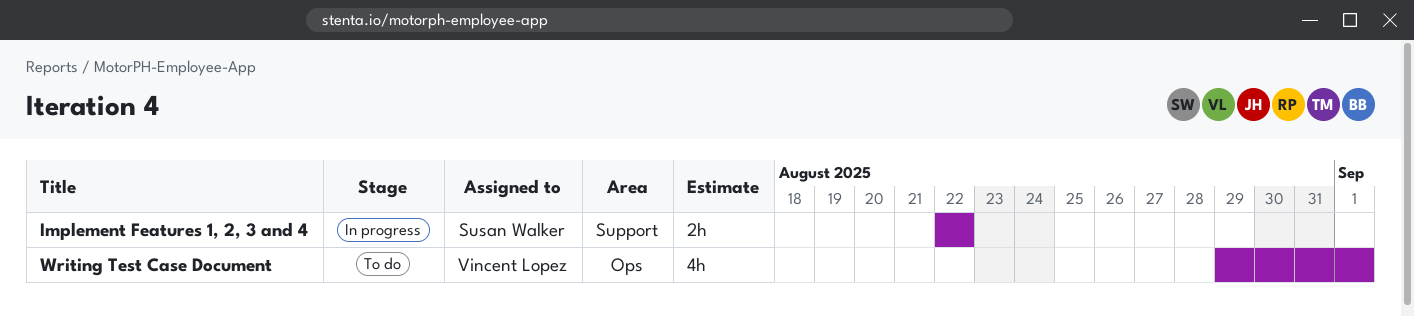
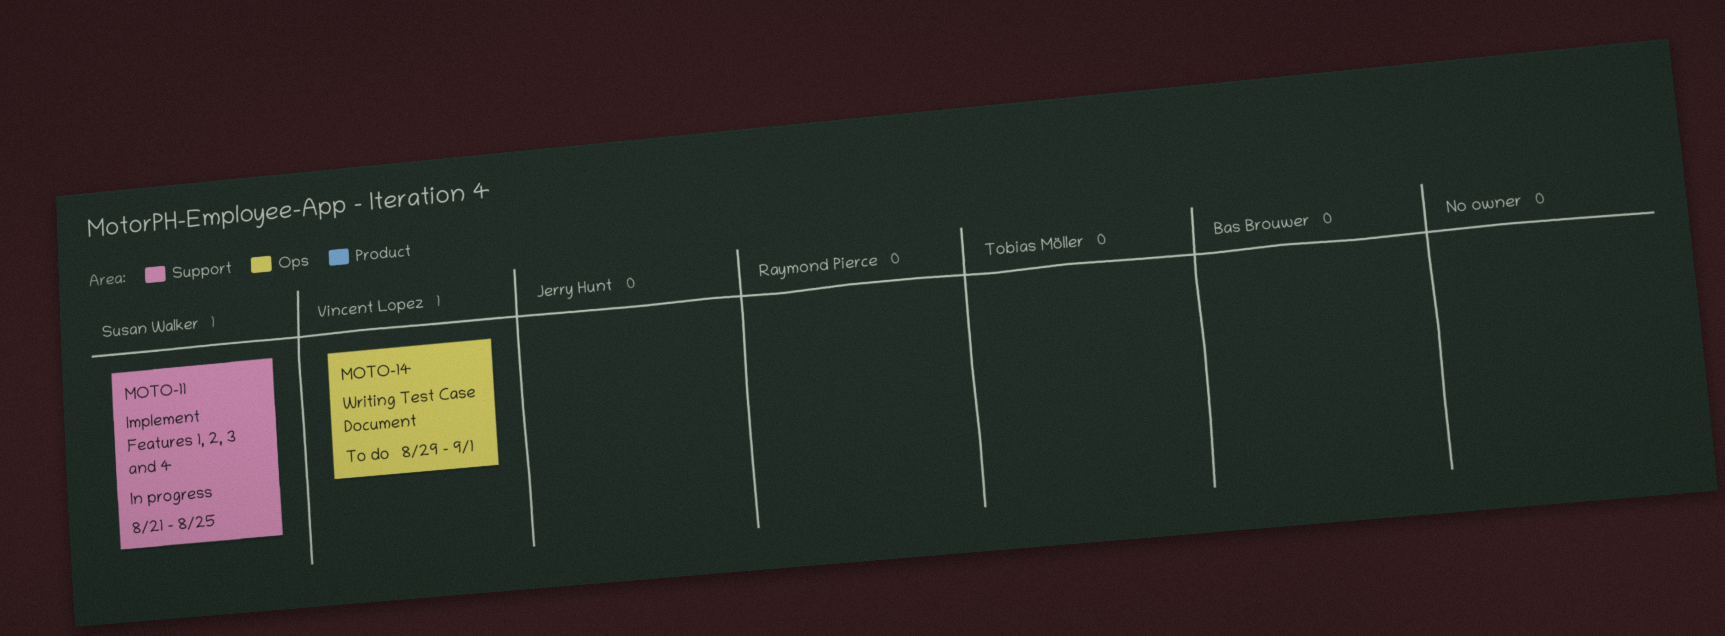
Implement Features 1, 2, 3 and 4, start: Aug 22 -> Aug 21
Implement Features 1, 2, 3 and 4, due: Aug 22 -> Aug 25

